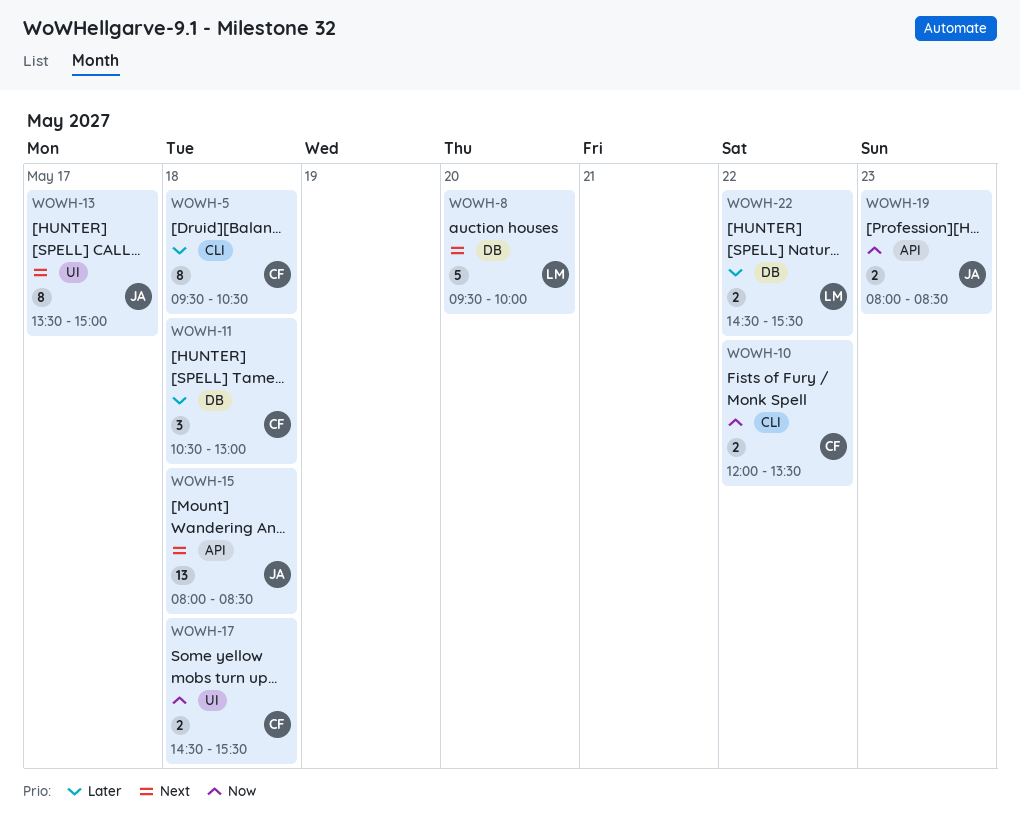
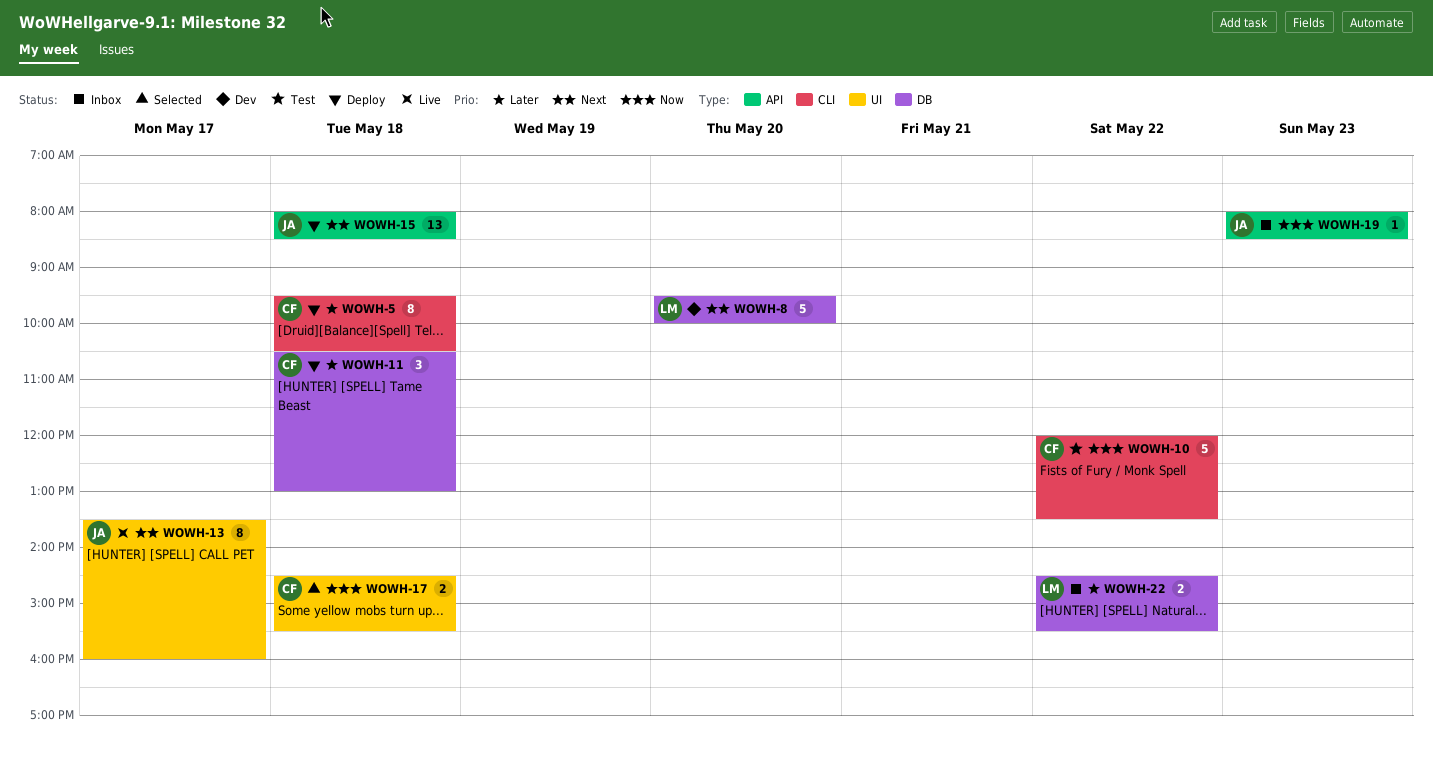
WOWH-10, estimate: 2 -> 5
WOWH-13, ends: 15:00 -> 16:00
WOWH-19, estimate: 2 -> 1

